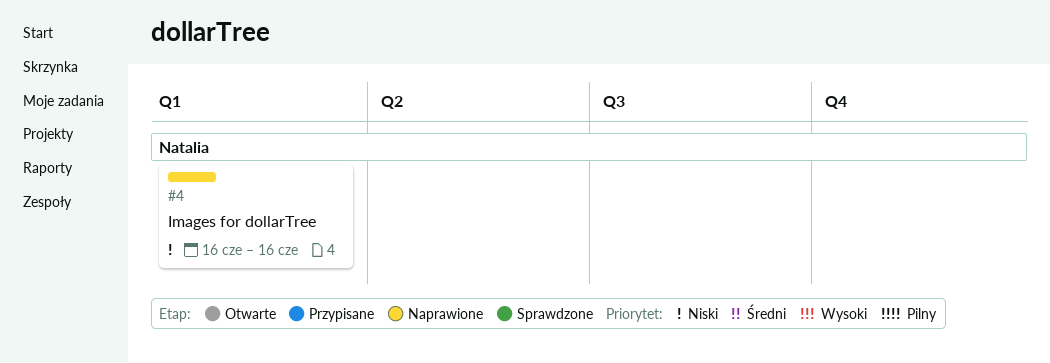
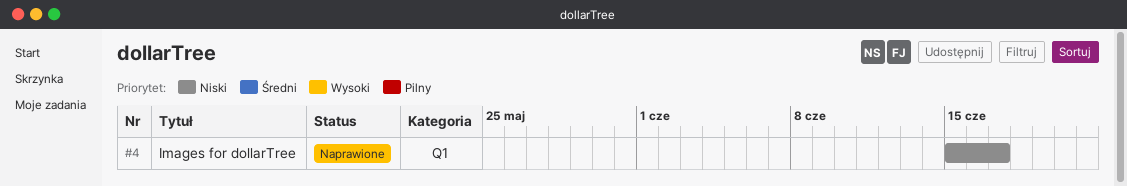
#4, start: Jun 16 -> Jun 15
#4, due: Jun 16 -> Jun 17

